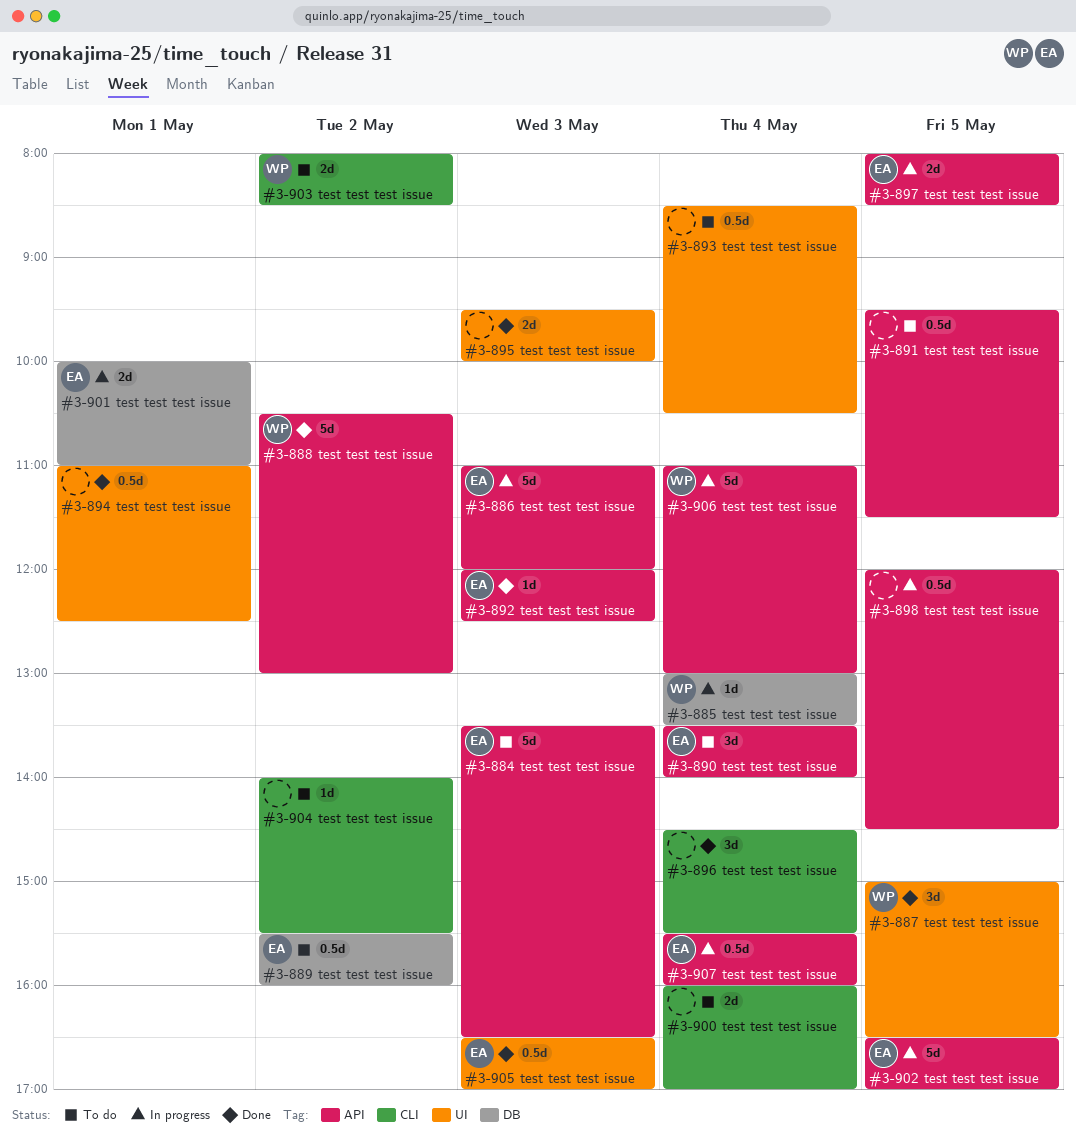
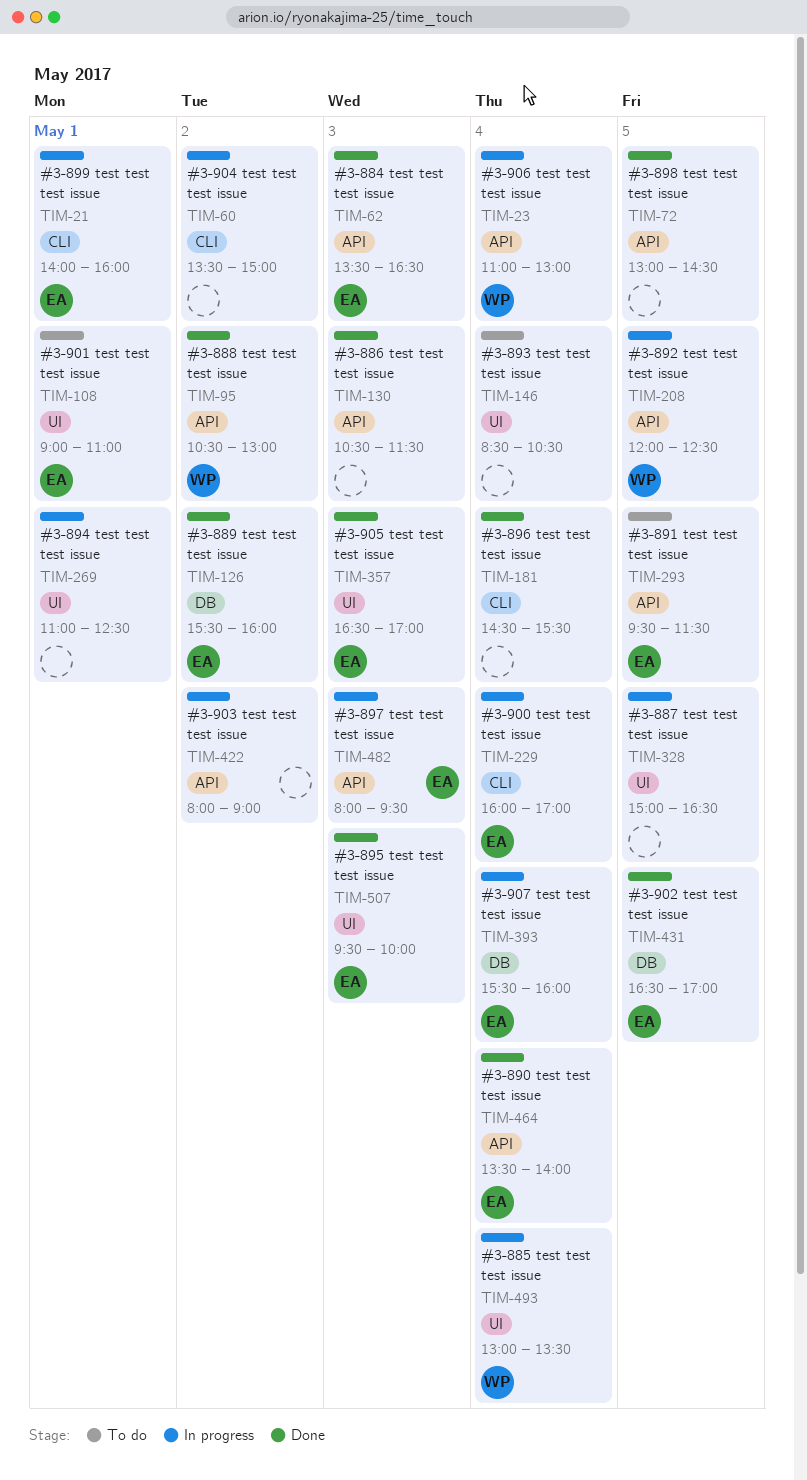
#3-884 test test test issue, status: To do -> Done
#3-885 test test test issue, label: DB -> UI
#3-886 test test test issue, status: In progress -> Done
#3-886 test test test issue, owner: EA -> none
#3-886 test test test issue, begins: 11:00 -> 10:30
#3-886 test test test issue, ends: 12:00 -> 11:30
#3-887 test test test issue, status: Done -> In progress
#3-887 test test test issue, owner: WP -> none
#3-889 test test test issue, status: To do -> Done
#3-890 test test test issue, status: To do -> Done
#3-891 test test test issue, owner: none -> EA
#3-892 test test test issue, status: Done -> In progress
#3-892 test test test issue, owner: EA -> WP
#3-892 test test test issue, day: May 3 -> May 5
#3-894 test test test issue, status: Done -> In progress
#3-895 test test test issue, owner: none -> EA
#3-897 test test test issue, day: May 5 -> May 3
#3-897 test test test issue, ends: 08:30 -> 09:30
#3-898 test test test issue, status: In progress -> Done
#3-898 test test test issue, begins: 12:00 -> 13:00
#3-899 test test test issue: none -> present
#3-900 test test test issue, status: To do -> In progress
#3-900 test test test issue, owner: none -> EA
#3-901 test test test issue, status: In progress -> To do
#3-901 test test test issue, label: DB -> UI
#3-901 test test test issue, begins: 10:00 -> 09:00
#3-902 test test test issue, status: In progress -> Done
#3-902 test test test issue, label: API -> DB
#3-903 test test test issue, status: To do -> In progress
#3-903 test test test issue, owner: WP -> none
#3-903 test test test issue, label: CLI -> API
#3-903 test test test issue, ends: 08:30 -> 09:00
#3-904 test test test issue, status: To do -> In progress
#3-904 test test test issue, begins: 14:00 -> 13:30
#3-904 test test test issue, ends: 15:30 -> 15:00
#3-907 test test test issue, label: API -> DB

